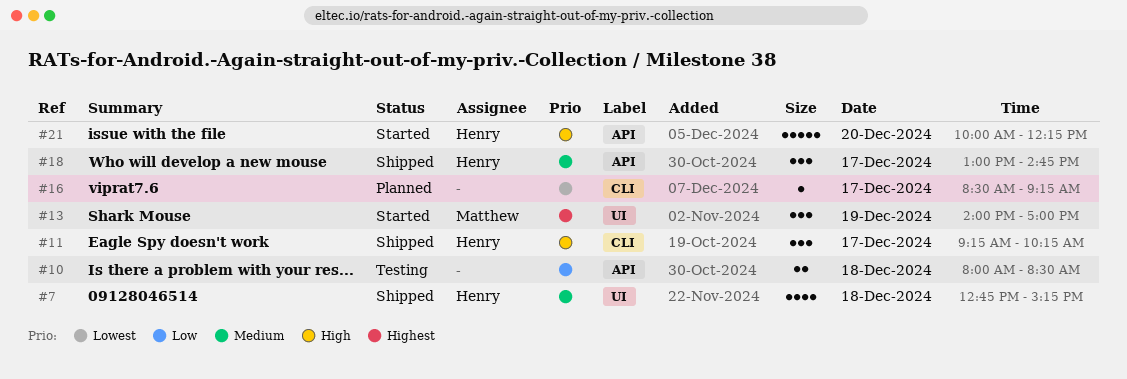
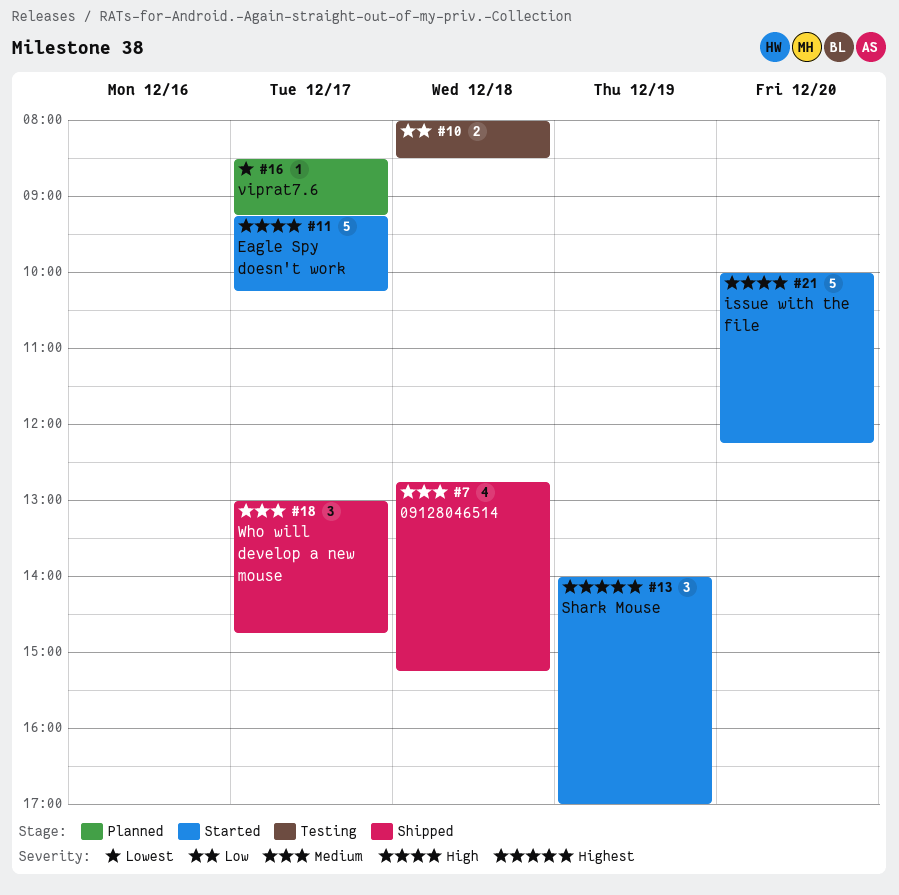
#11, status: Shipped -> Started
#11, estimate: 3 -> 5

